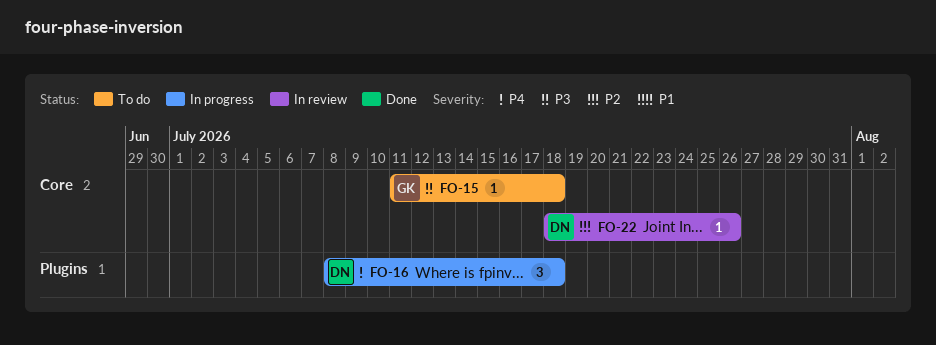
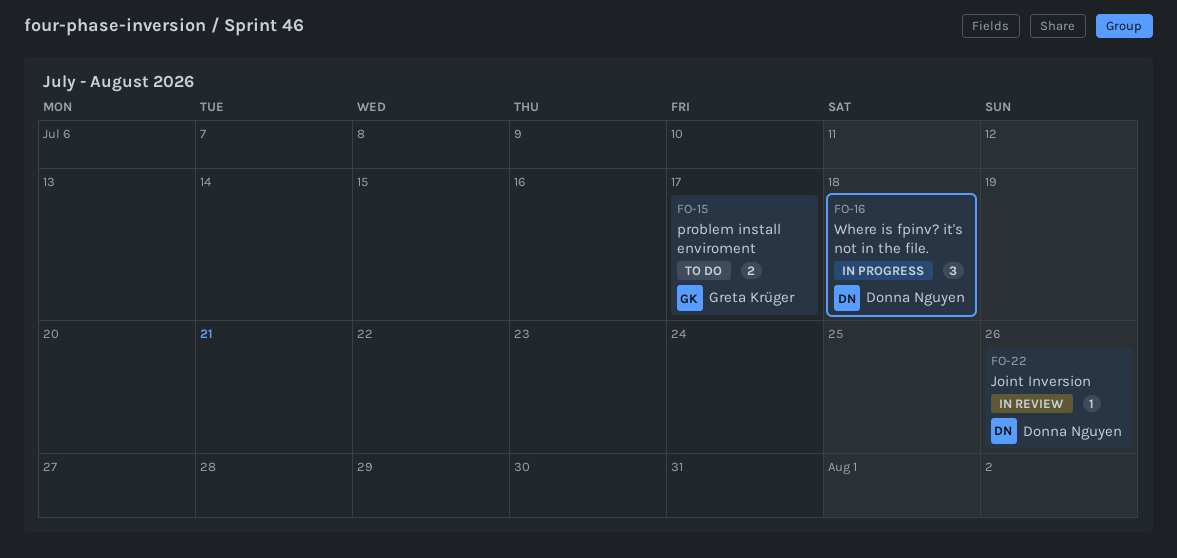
FO-15, estimate: 1 -> 2
FO-15, due: Jul 18 -> Jul 17

